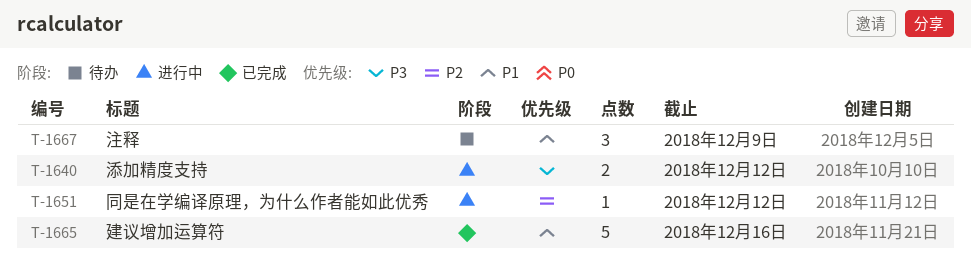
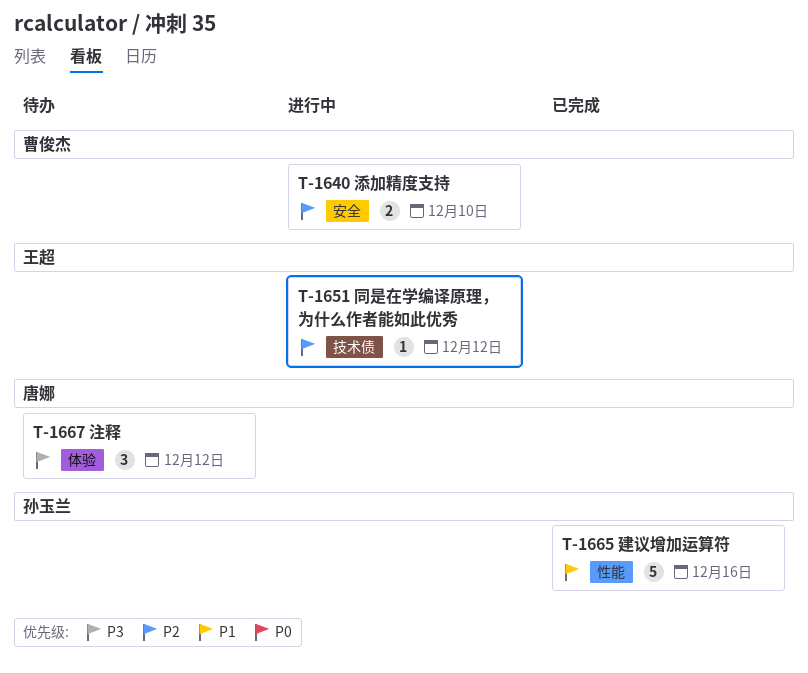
T-1640, priority: P3 -> P2
T-1640, due: Dec 12 -> Dec 10
T-1667, priority: P1 -> P3
T-1667, due: Dec 9 -> Dec 12

